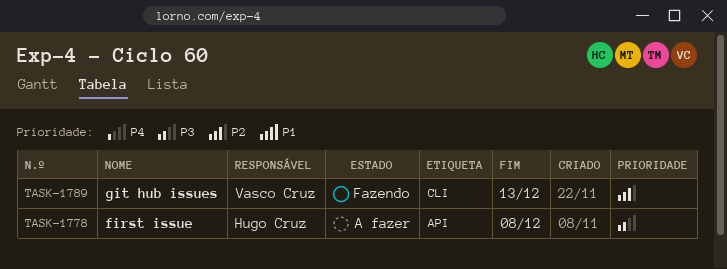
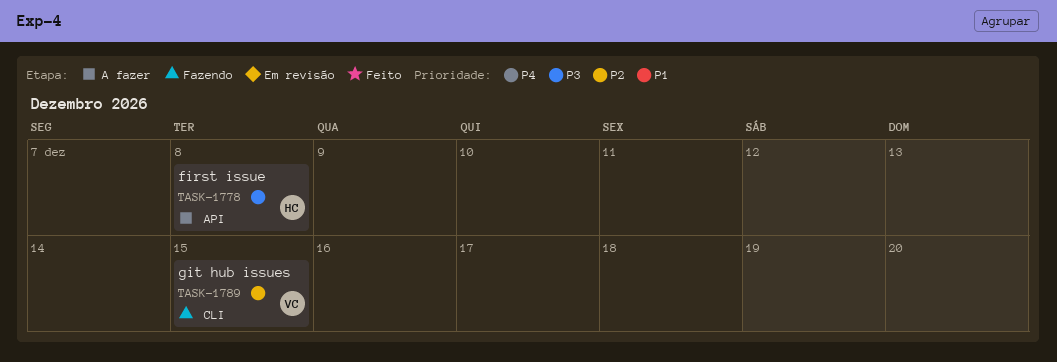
TASK-1789, due: Dec 13 -> Dec 15

